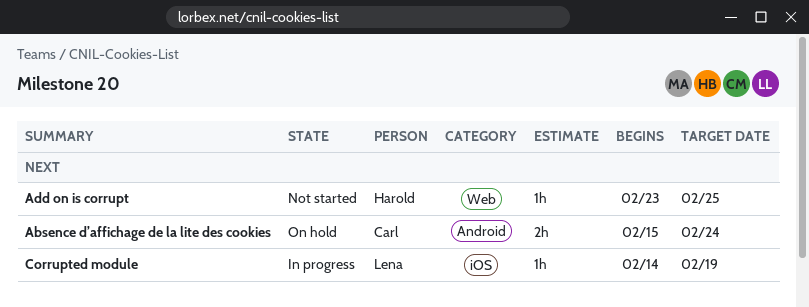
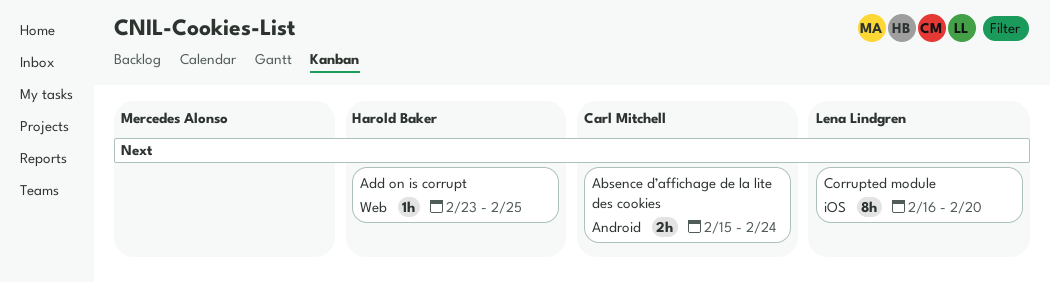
Corrupted module, estimate: 1h -> 8h
Corrupted module, start: Feb 14 -> Feb 16
Corrupted module, due: Feb 19 -> Feb 20

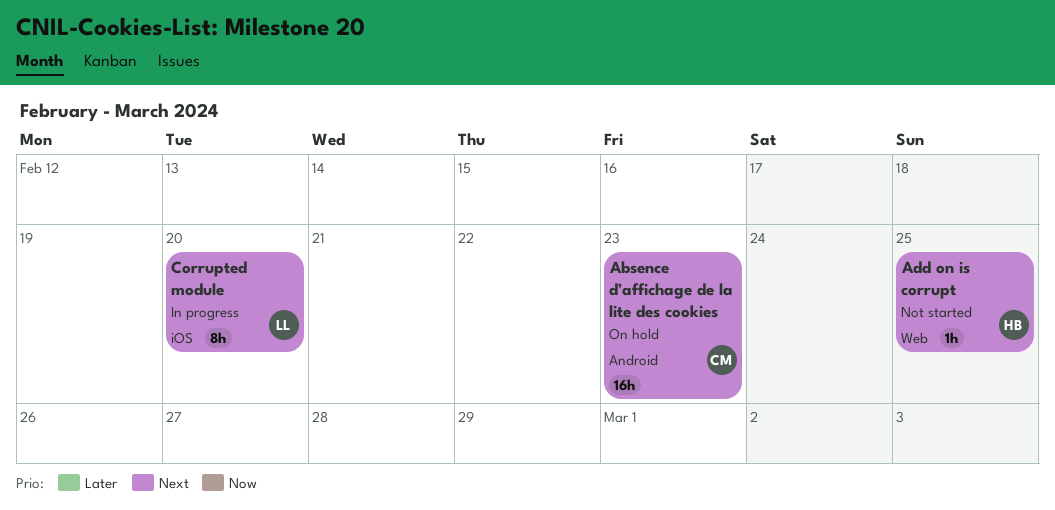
Absence d’affichage de la lite des cookies, estimate: 2h -> 16h
Absence d’affichage de la lite des cookies, due: Feb 24 -> Feb 23

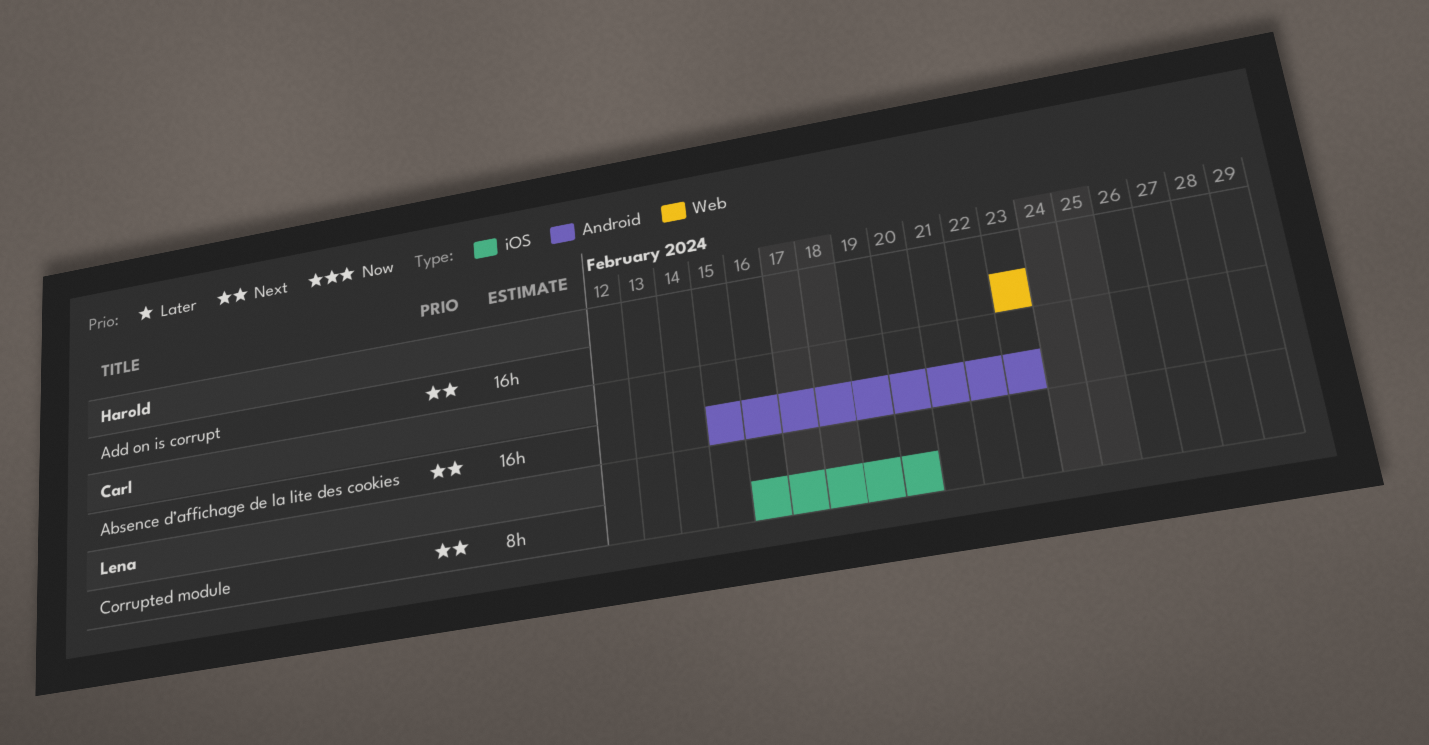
Add on is corrupt, estimate: 1h -> 16h
Add on is corrupt, due: Feb 25 -> Feb 23

